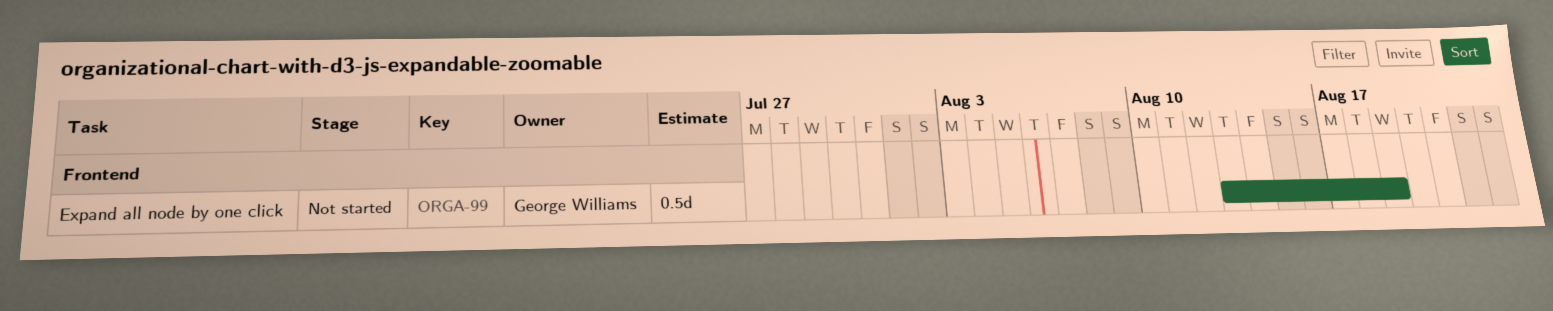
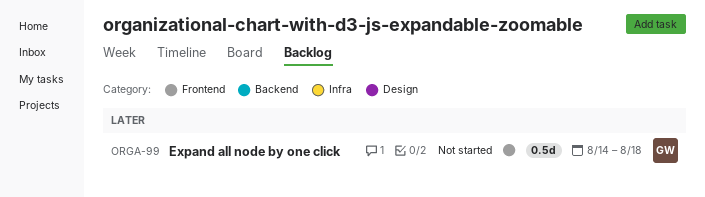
ORGA-99, start: Aug 13 -> Aug 14
ORGA-99, due: Aug 19 -> Aug 18

